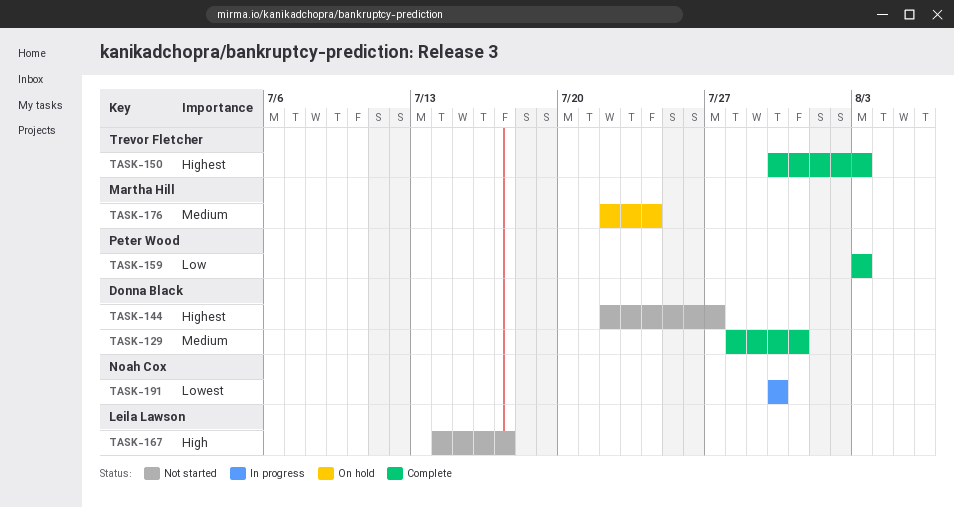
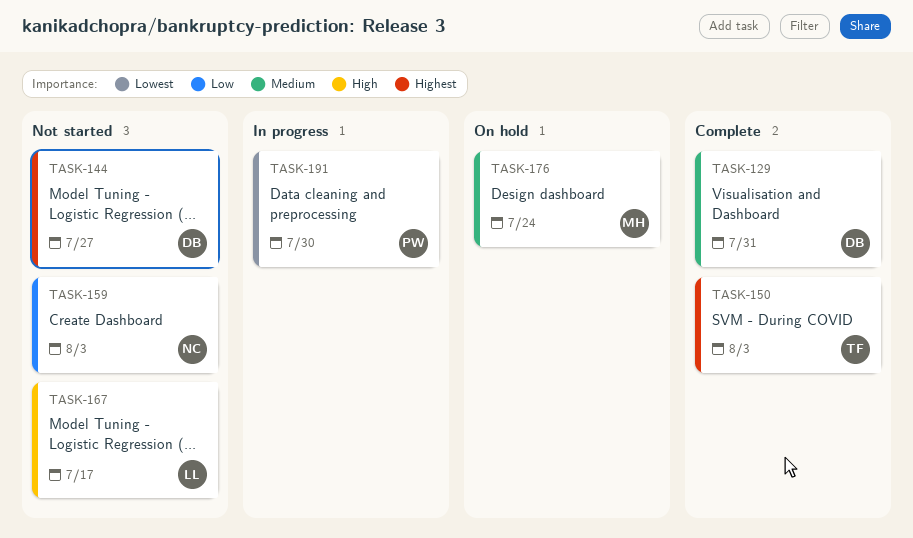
TASK-159, status: Complete -> Not started
TASK-159, owner: Peter Wood -> Noah Cox
TASK-191, owner: Noah Cox -> Peter Wood

